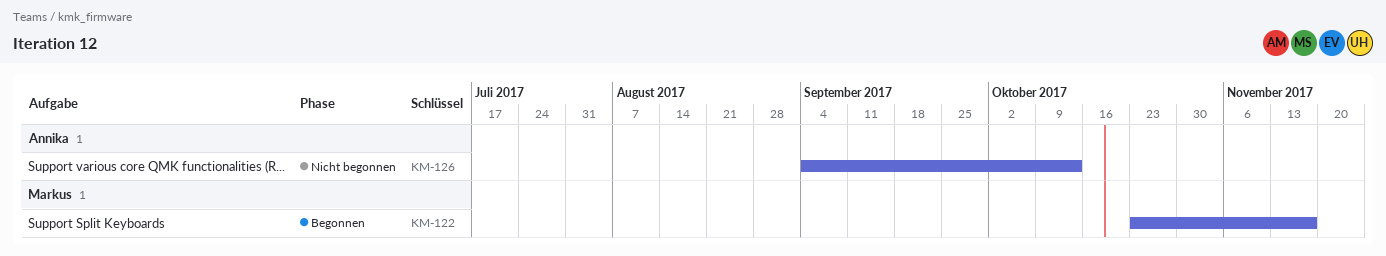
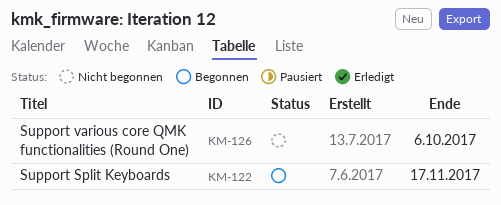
KM-126, due: Oct 13 -> Oct 6

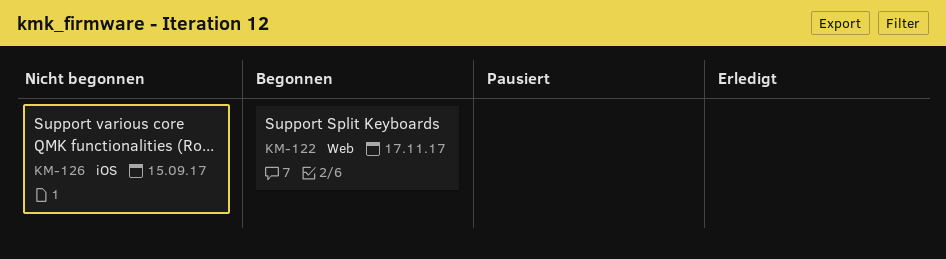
KM-126, due: Oct 6 -> Sep 15

